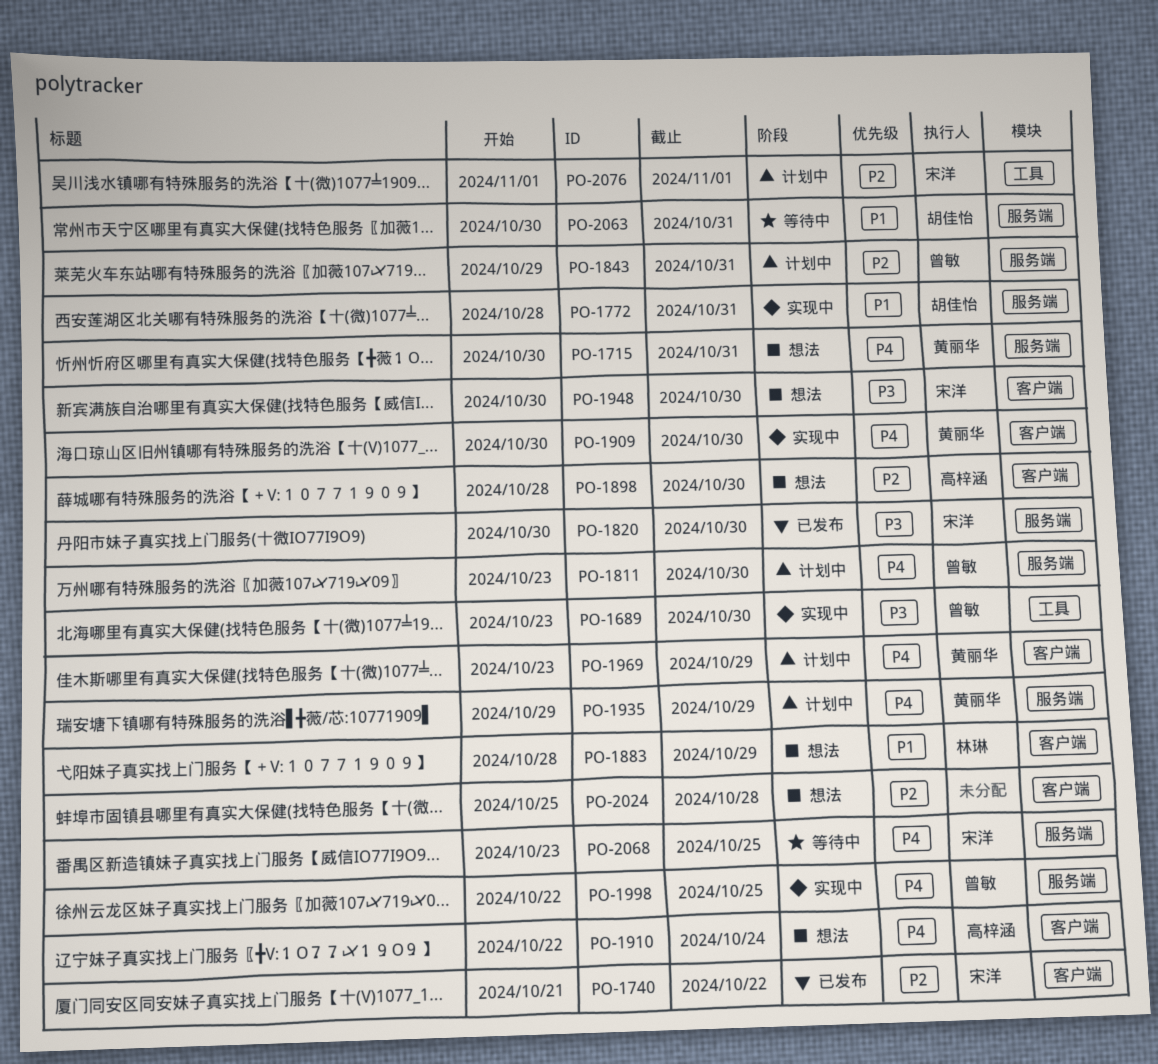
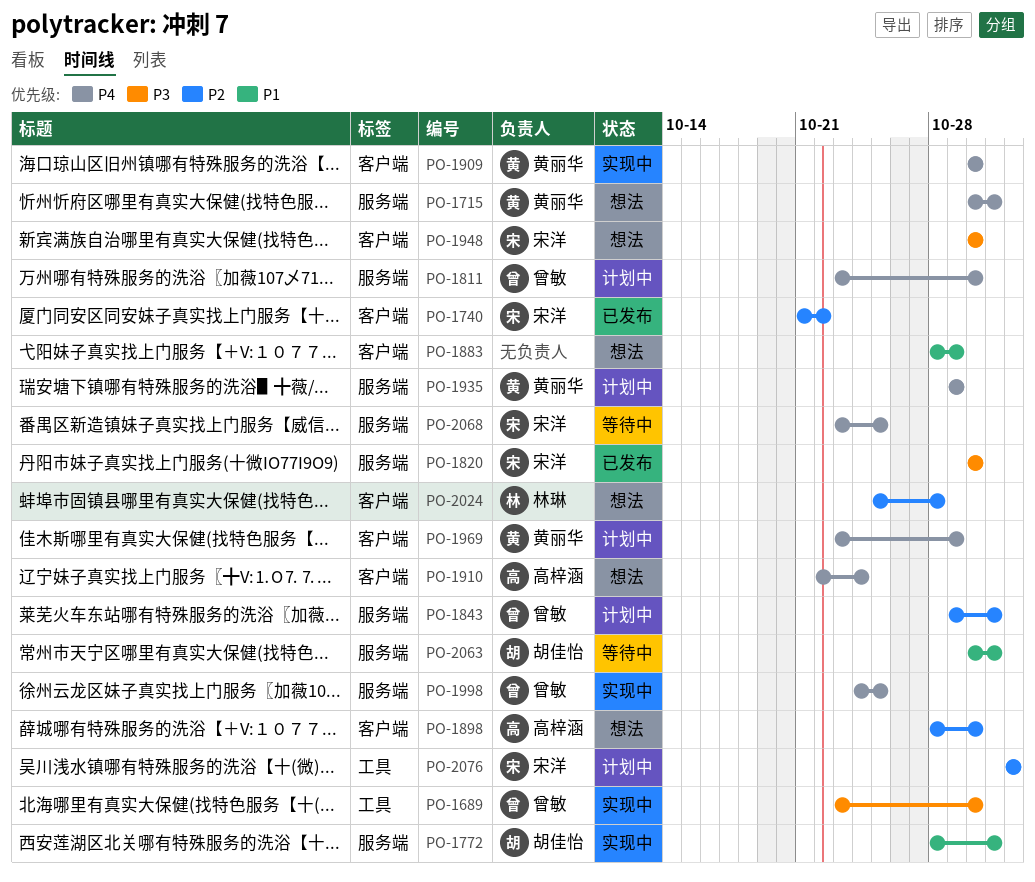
PO-1883, owner: 林琳 -> none
PO-1998, start: Oct 22 -> Oct 24
PO-2024, owner: none -> 林琳

